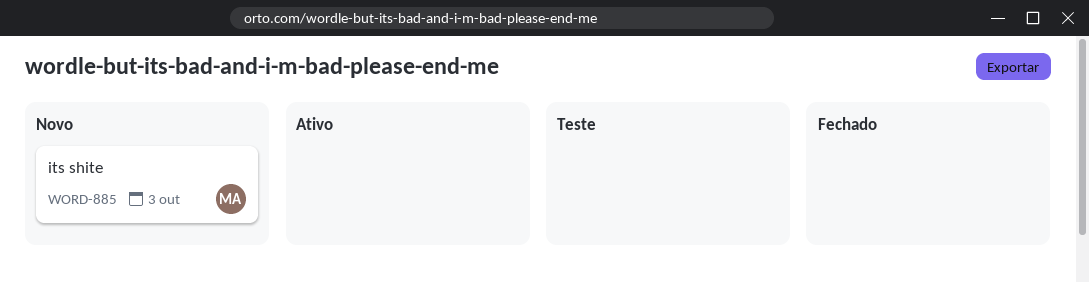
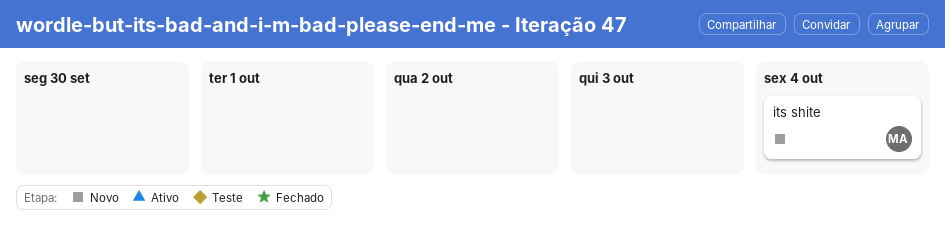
its shite, due: Oct 3 -> Oct 4

